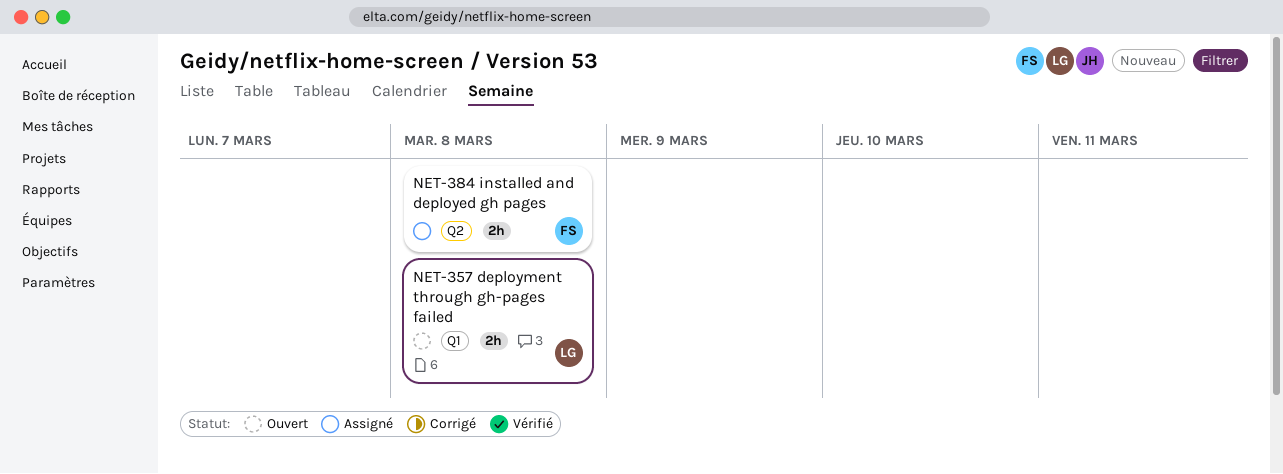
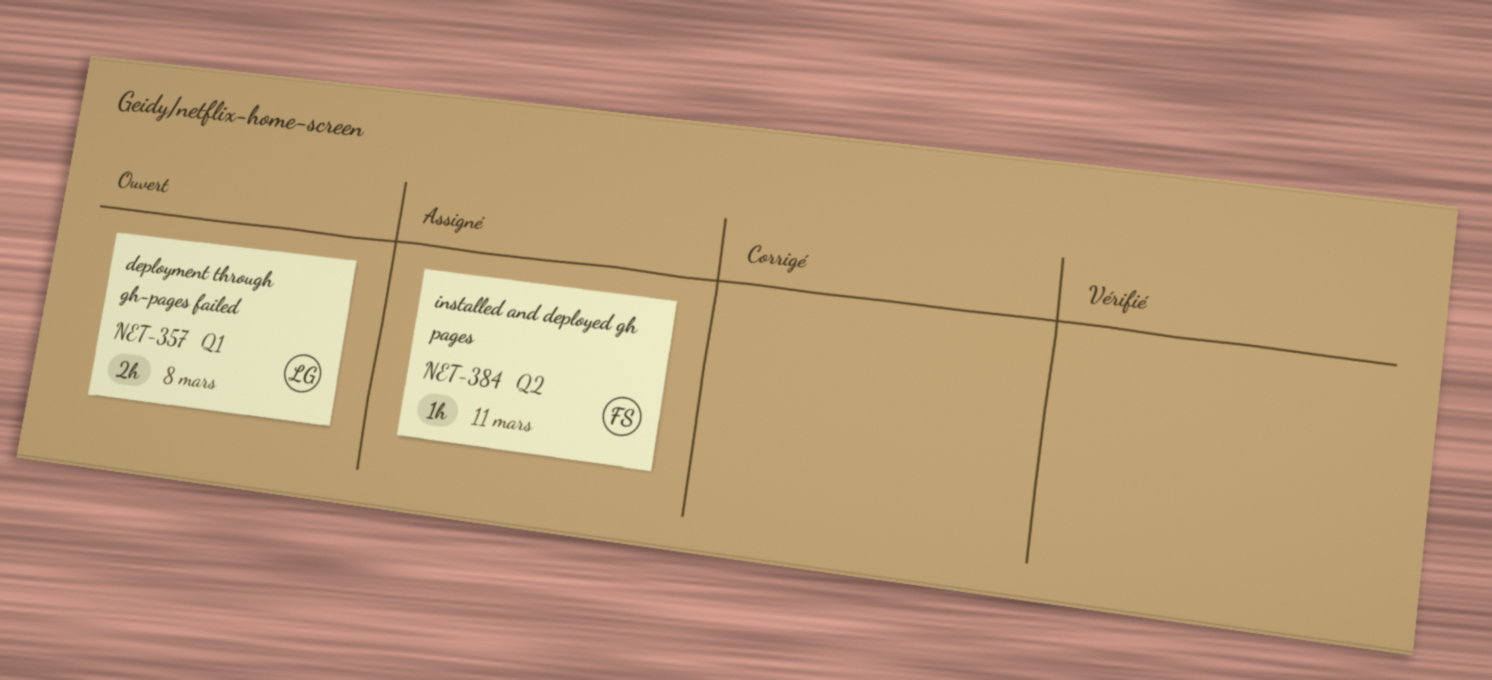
NET-384, estimate: 2h -> 1h
NET-384, due: Mar 8 -> Mar 11

